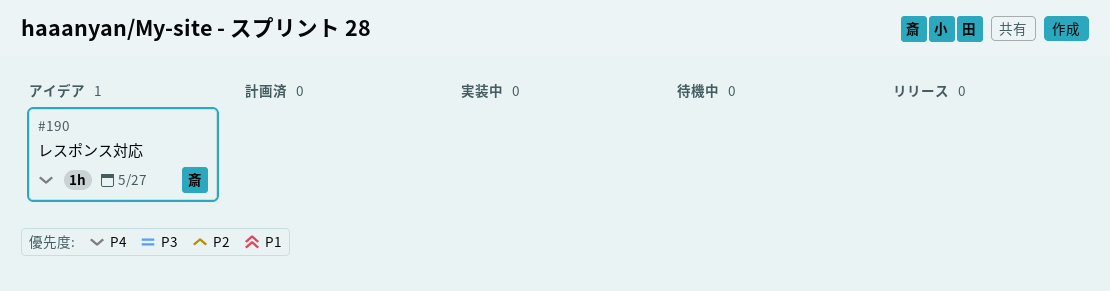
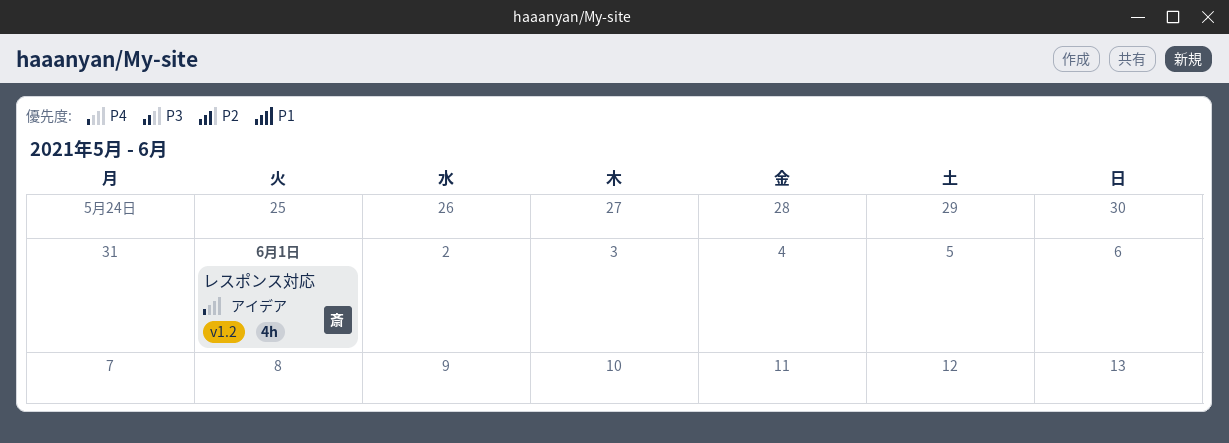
レスポンス対応, estimate: 1h -> 4h
レスポンス対応, due: May 27 -> Jun 1

